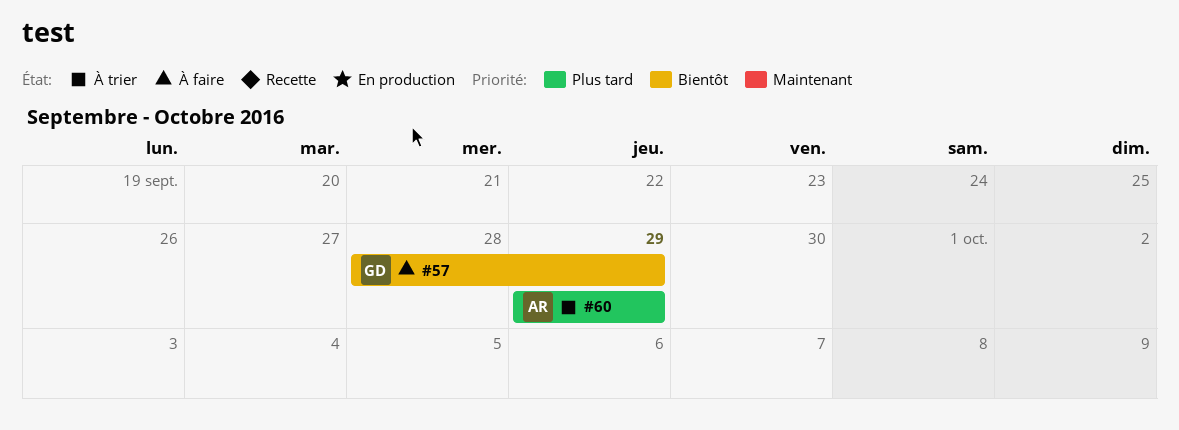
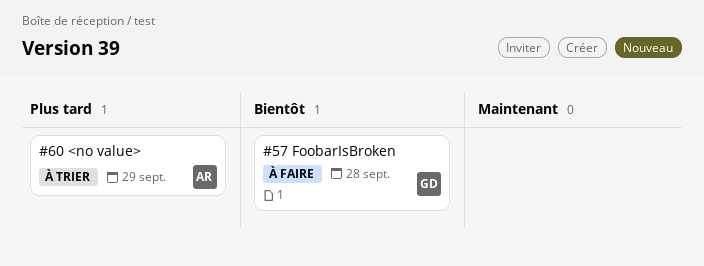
#57, due: Sep 29 -> Sep 28

